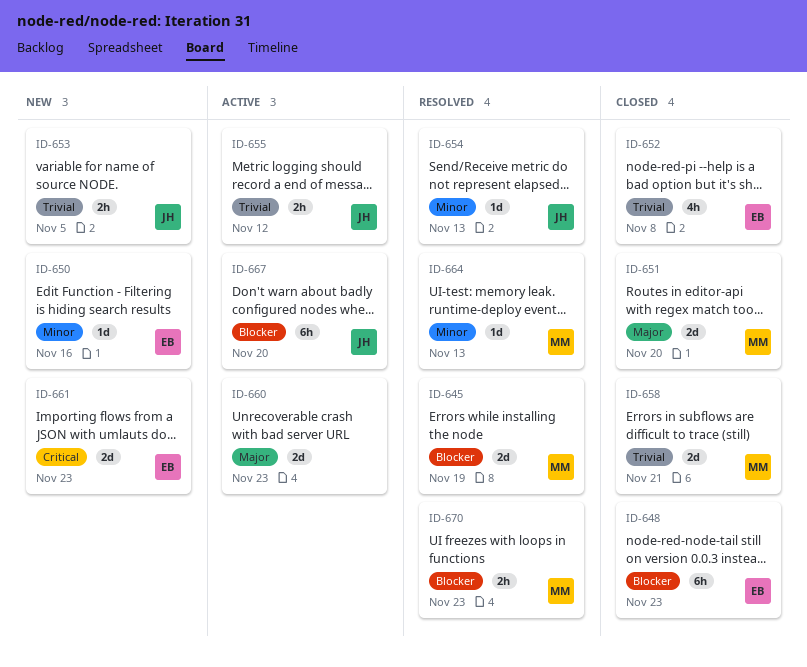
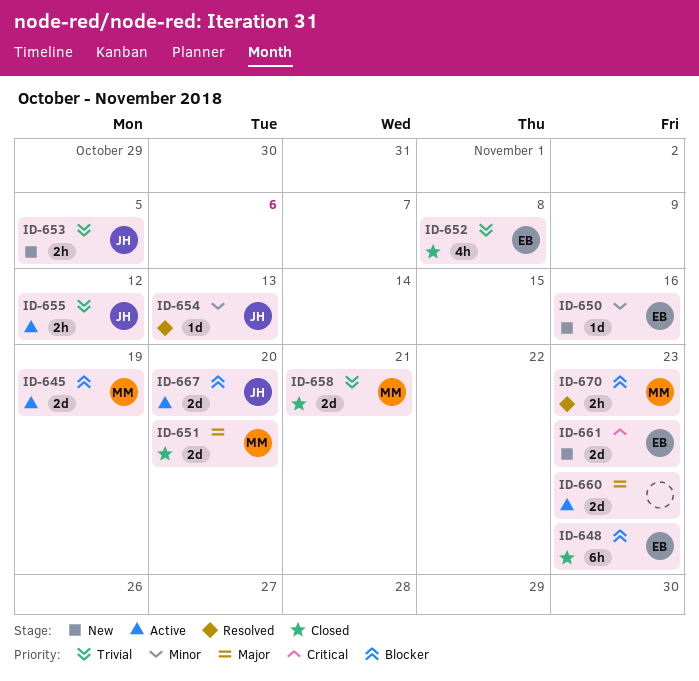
ID-645, status: Resolved -> Active
ID-664: present -> none
ID-667, estimate: 6h -> 2d

